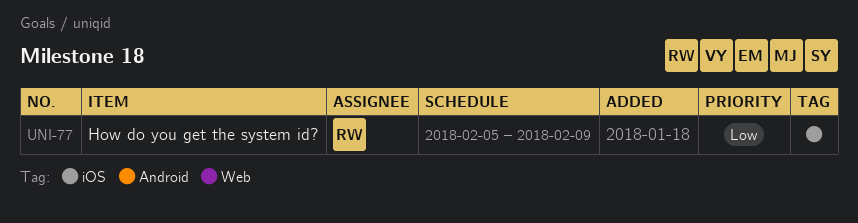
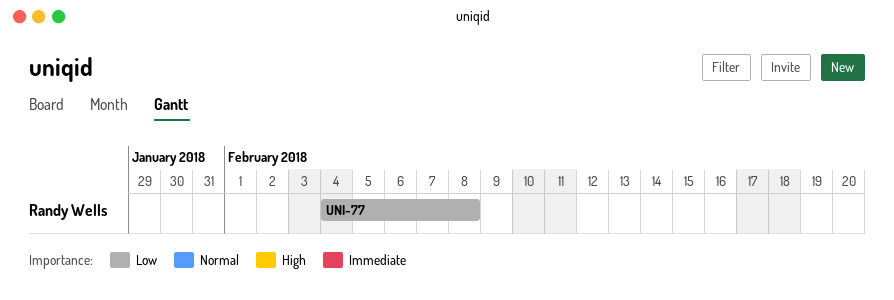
UNI-77, start: Feb 5 -> Feb 4
UNI-77, due: Feb 9 -> Feb 8

